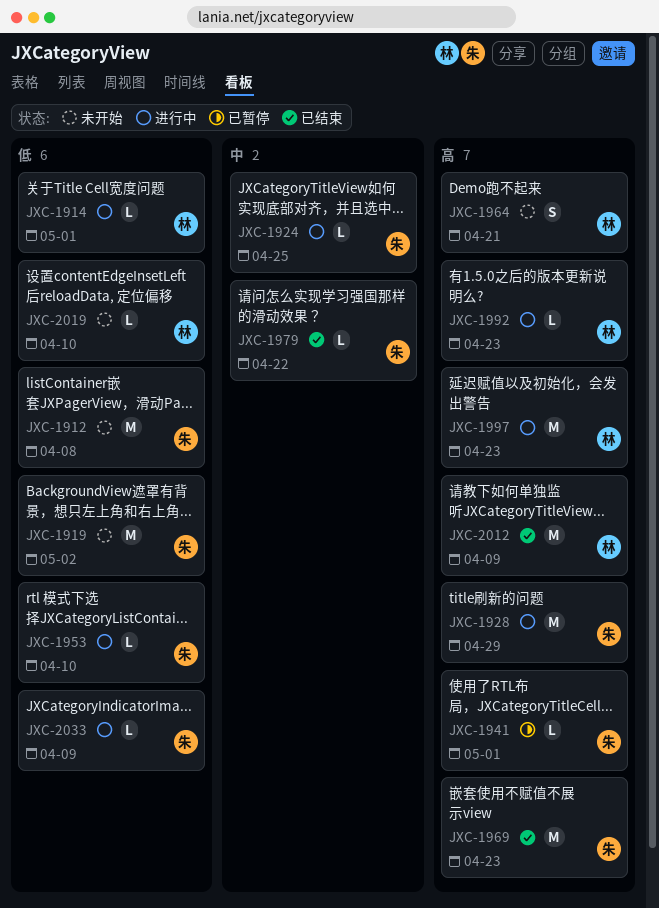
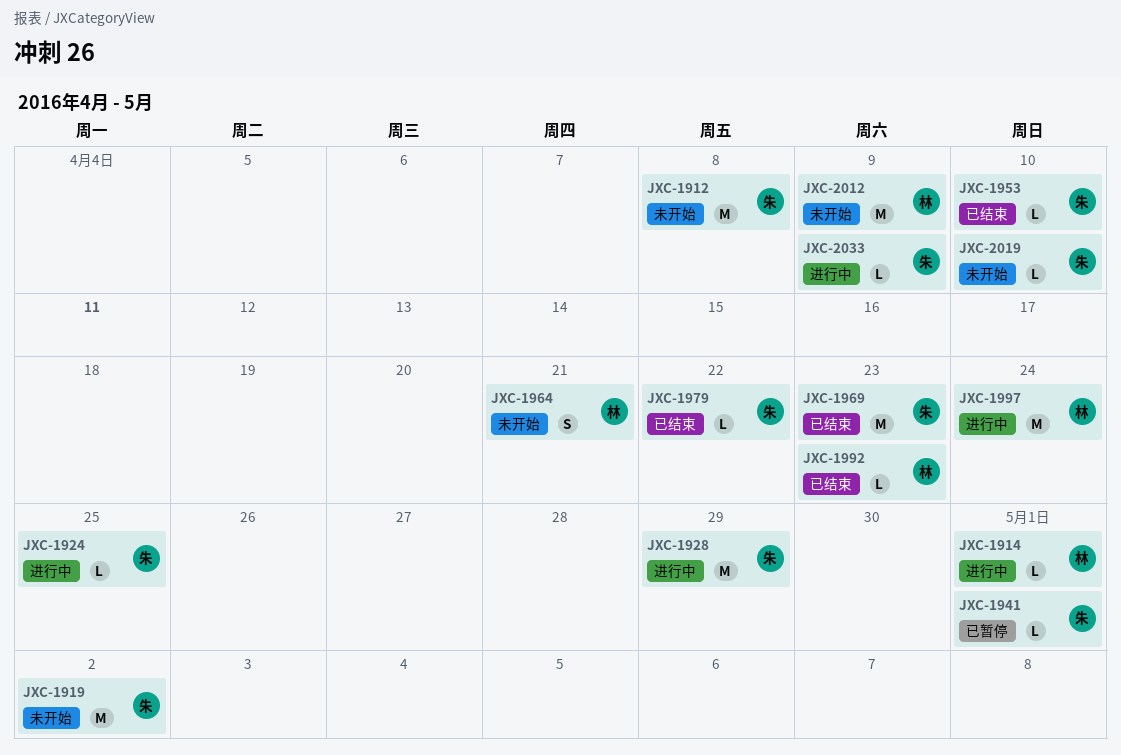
JXC-1953, status: 进行中 -> 已结束
JXC-1992, status: 进行中 -> 已结束
JXC-1997, due: Apr 23 -> Apr 24
JXC-2012, status: 已结束 -> 未开始
JXC-2019, owner: 林 -> 朱

